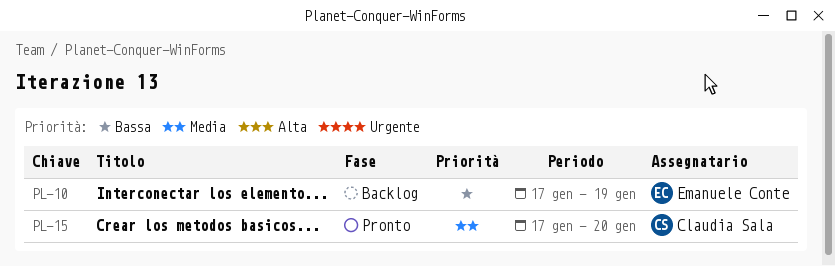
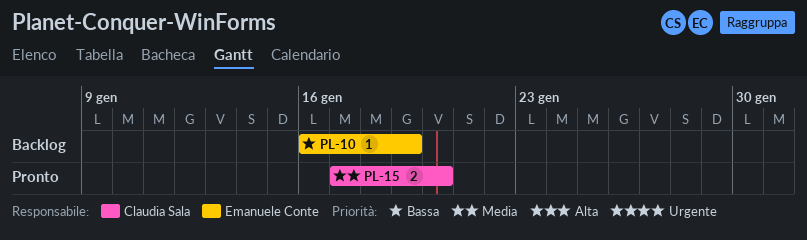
PL-10, start: Jan 17 -> Jan 16

